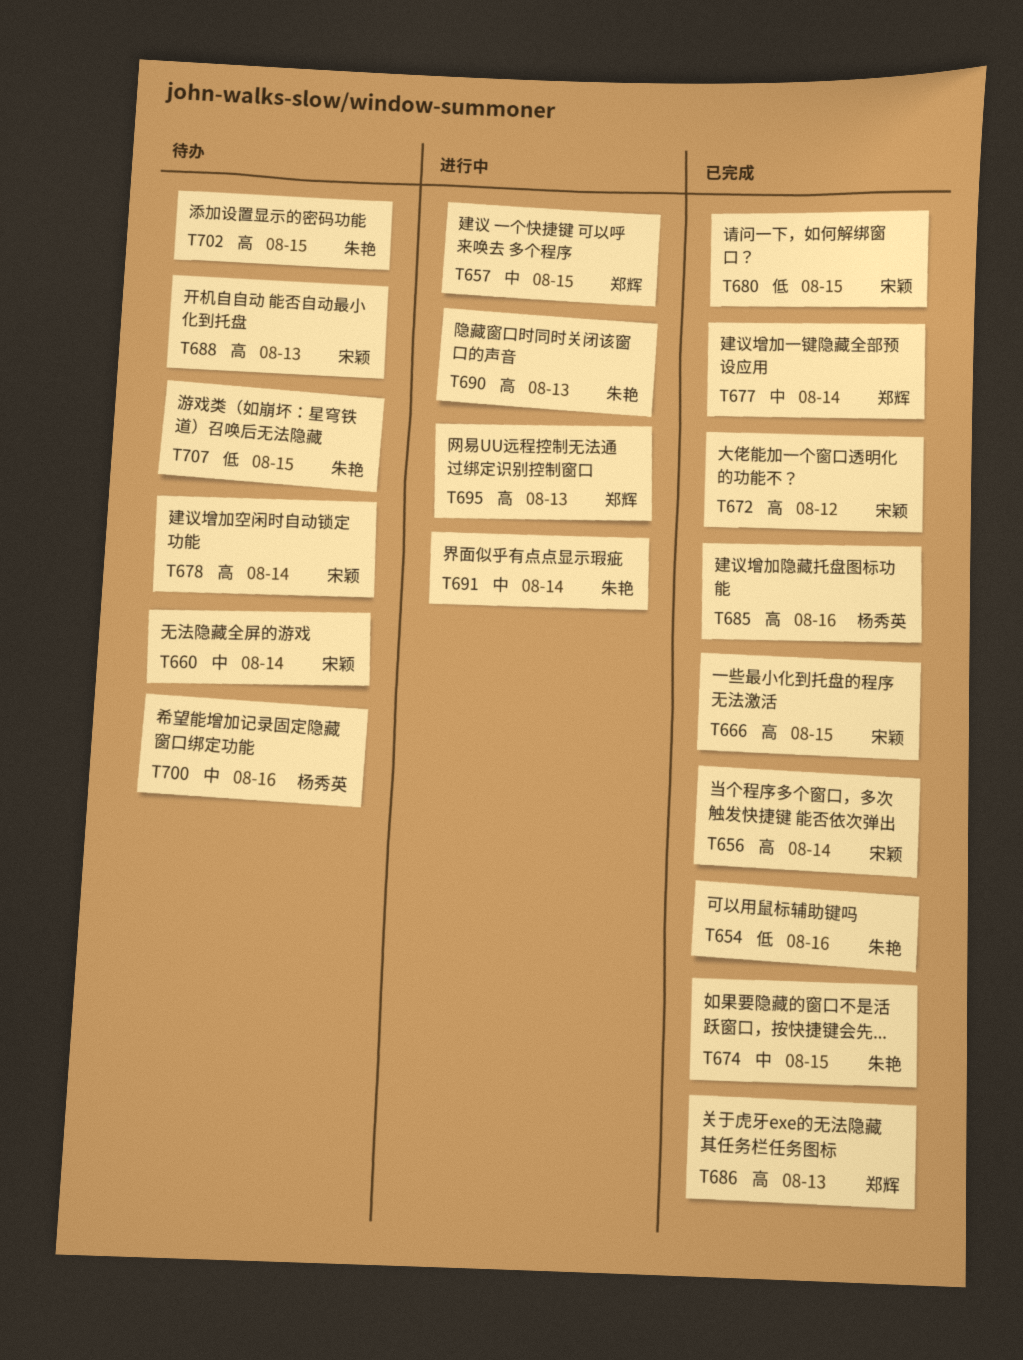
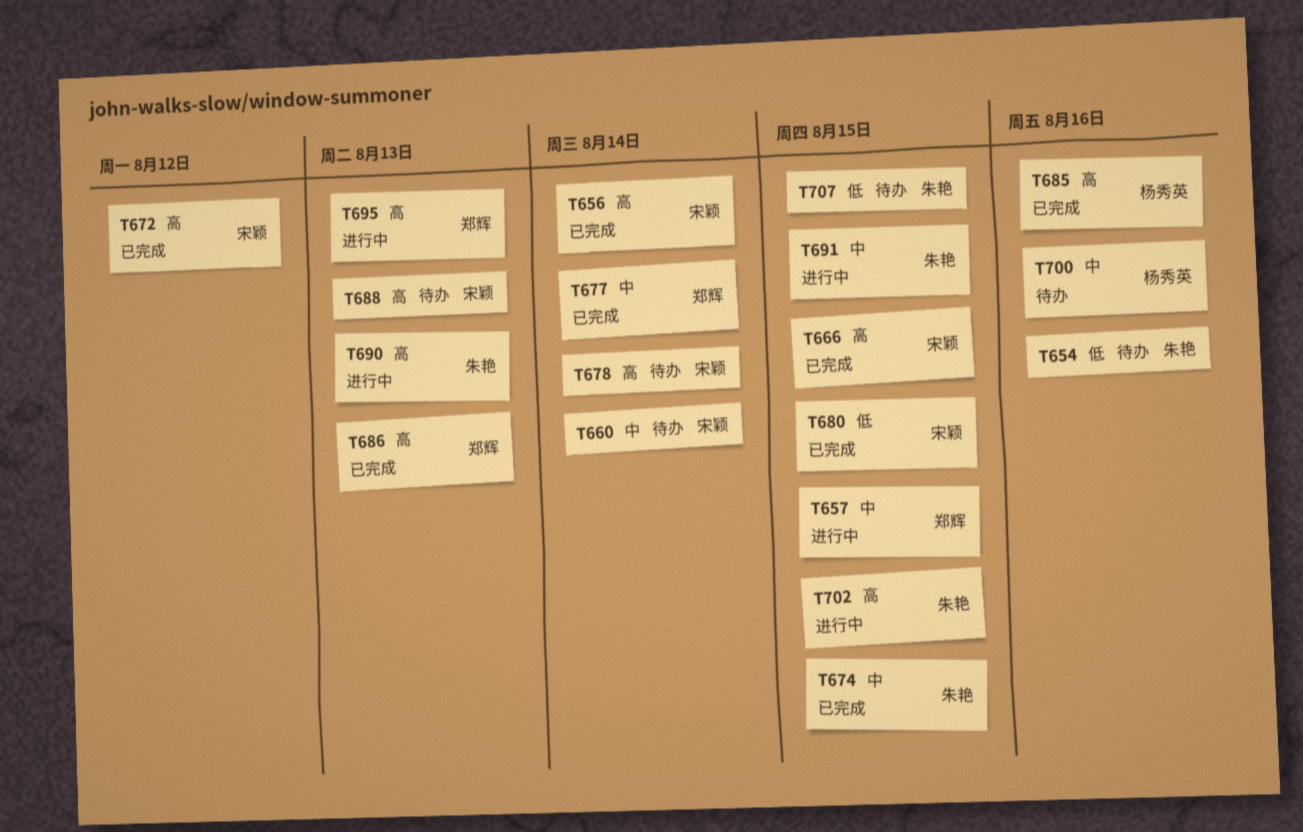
T654, status: 已完成 -> 待办
T691, due: Aug 14 -> Aug 15
T702, status: 待办 -> 进行中

